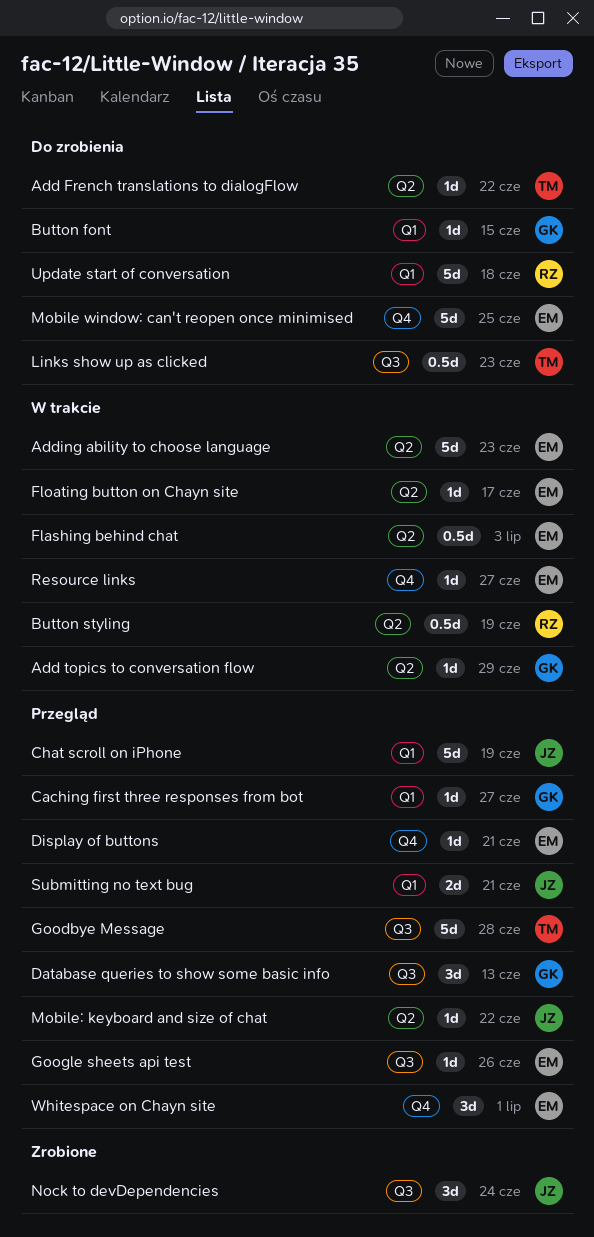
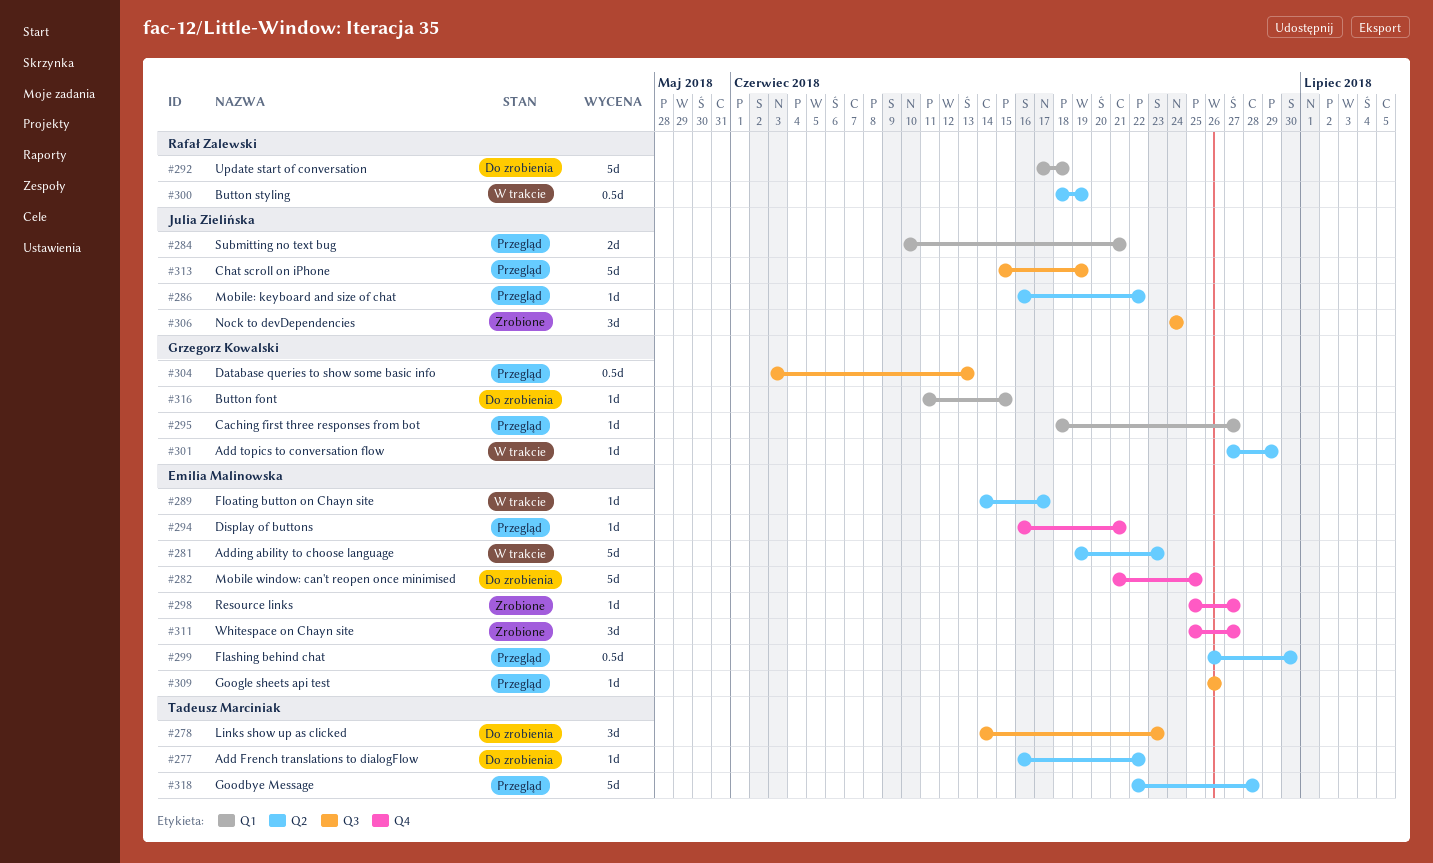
Chat scroll on iPhone, label: Q1 -> Q3
Database queries to show some basic info, estimate: 3d -> 0.5d
Flashing behind chat, status: W trakcie -> Przegląd
Flashing behind chat, due: Jul 3 -> Jun 30
Goodbye Message, label: Q3 -> Q2
Links show up as clicked, estimate: 0.5d -> 3d
Resource links, status: W trakcie -> Zrobione
Whitespace on Chayn site, status: Przegląd -> Zrobione
Whitespace on Chayn site, due: Jul 1 -> Jun 27

